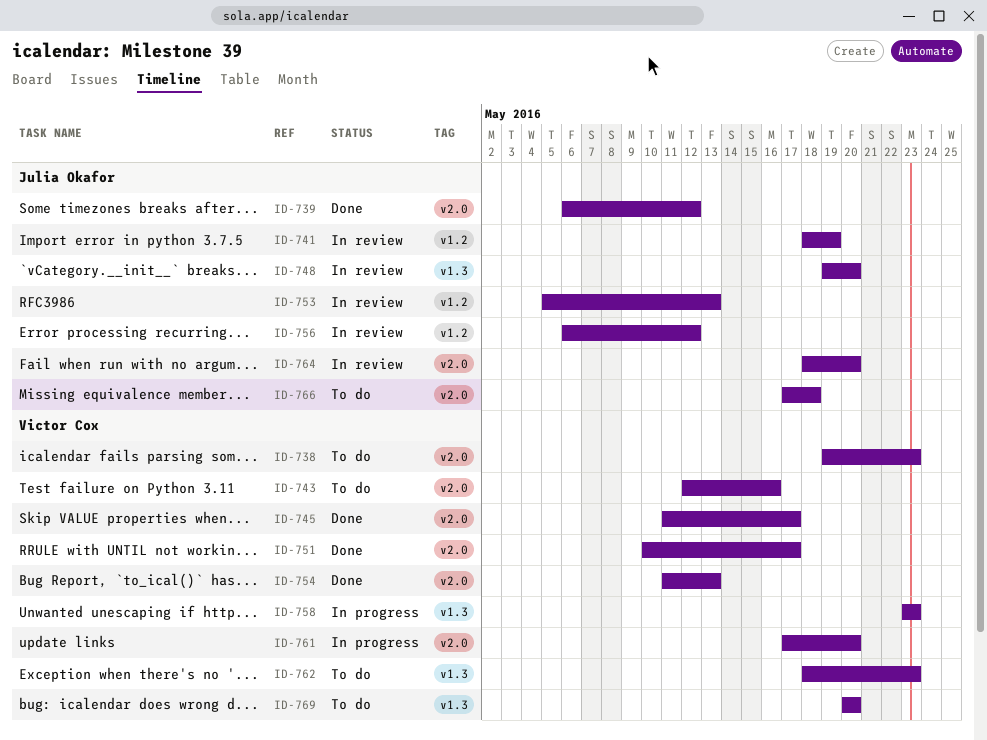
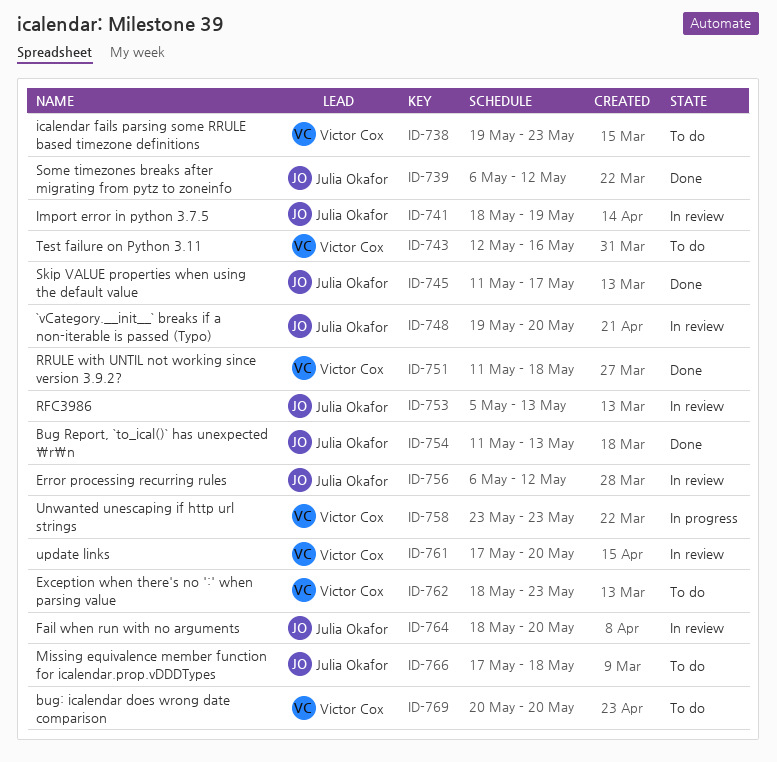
ID-745, owner: Victor Cox -> Julia Okafor
ID-751, start: May 10 -> May 11
ID-751, due: May 17 -> May 18
ID-754, owner: Victor Cox -> Julia Okafor
ID-761, status: In progress -> In review

